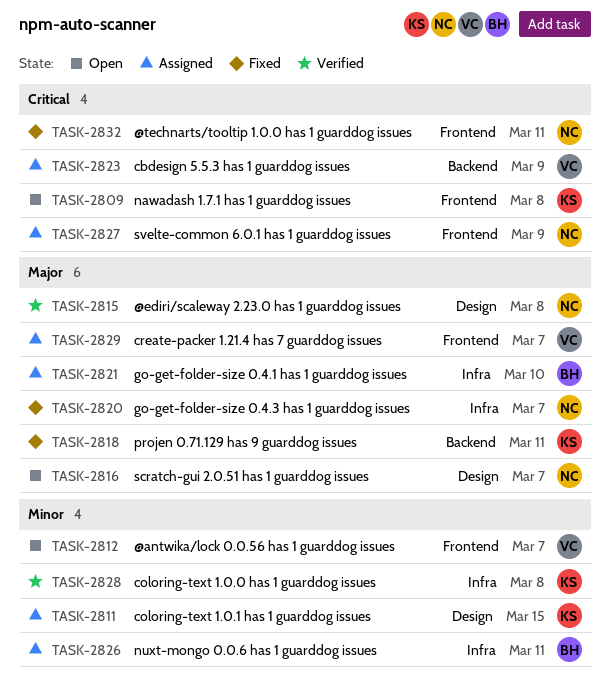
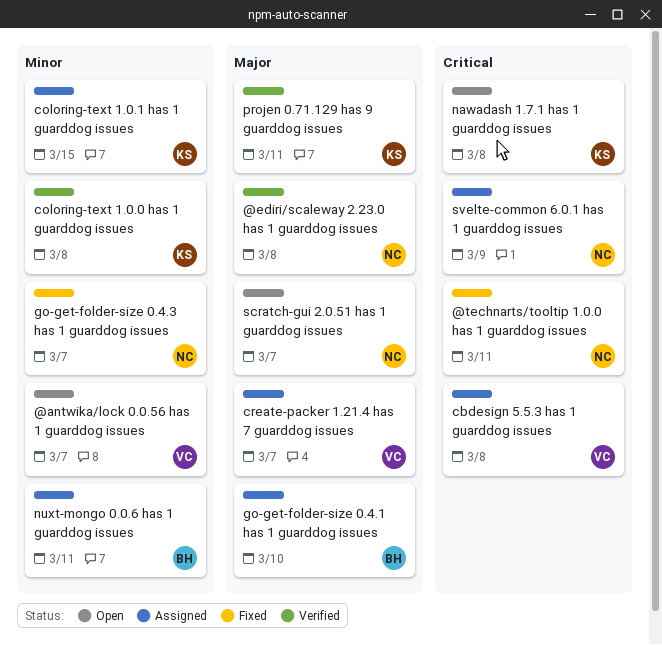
cbdesign 5.5.3 has 1 guarddog issues, due: Mar 9 -> Mar 8
go-get-folder-size 0.4.3 has 1 guarddog issues, priority: Major -> Minor
projen 0.71.129 has 9 guarddog issues, status: Fixed -> Verified

